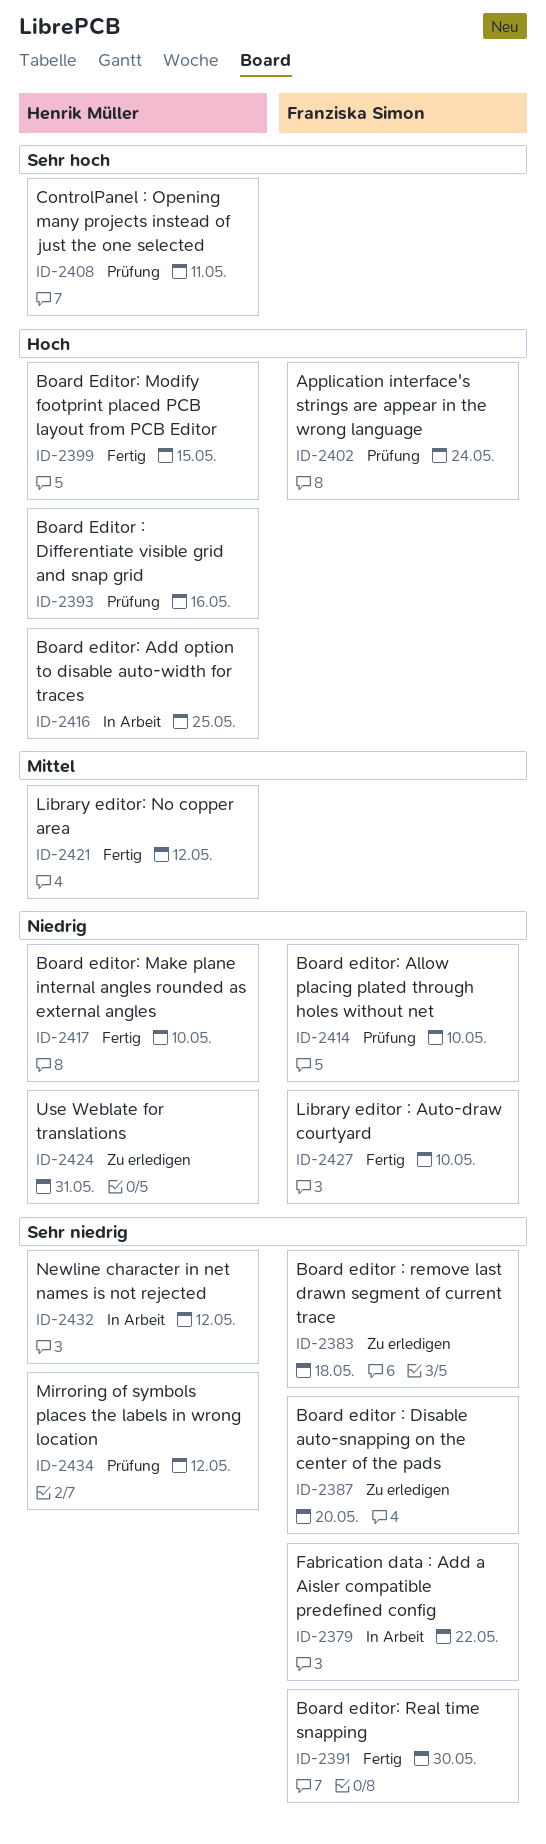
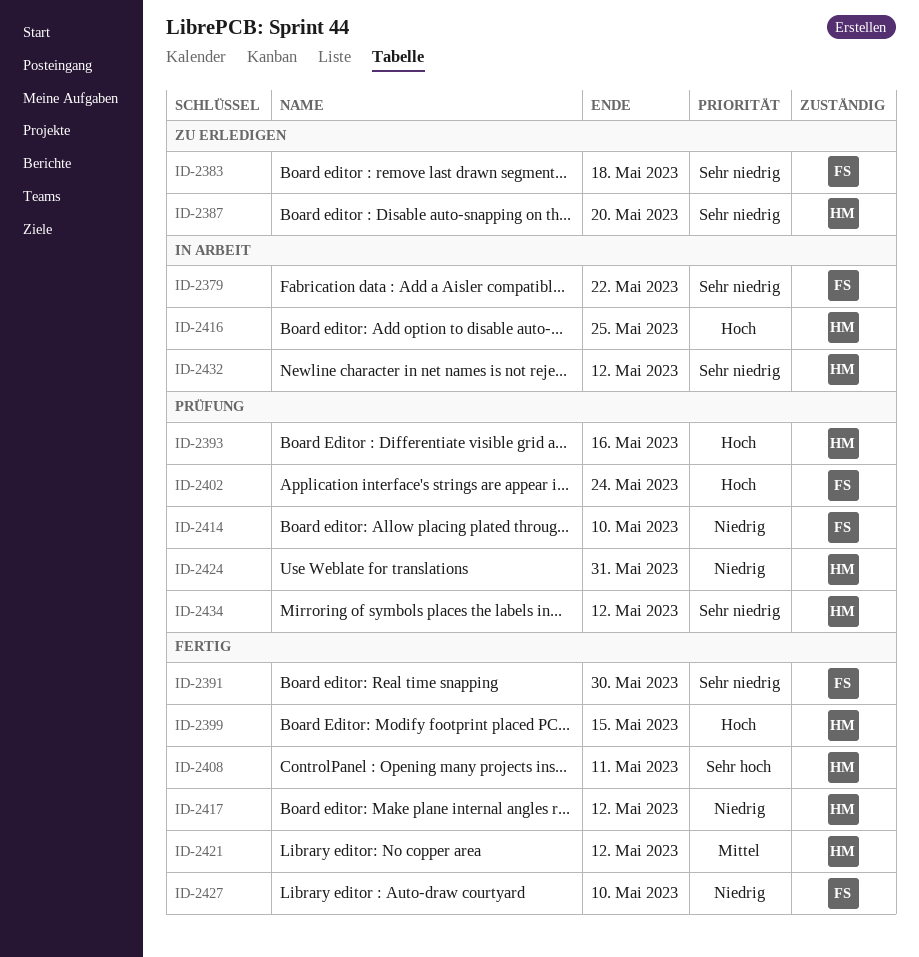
ID-2387, owner: Franziska Simon -> Henrik Müller
ID-2408, status: Prüfung -> Fertig
ID-2417, due: May 10 -> May 12
ID-2424, status: Zu erledigen -> Prüfung

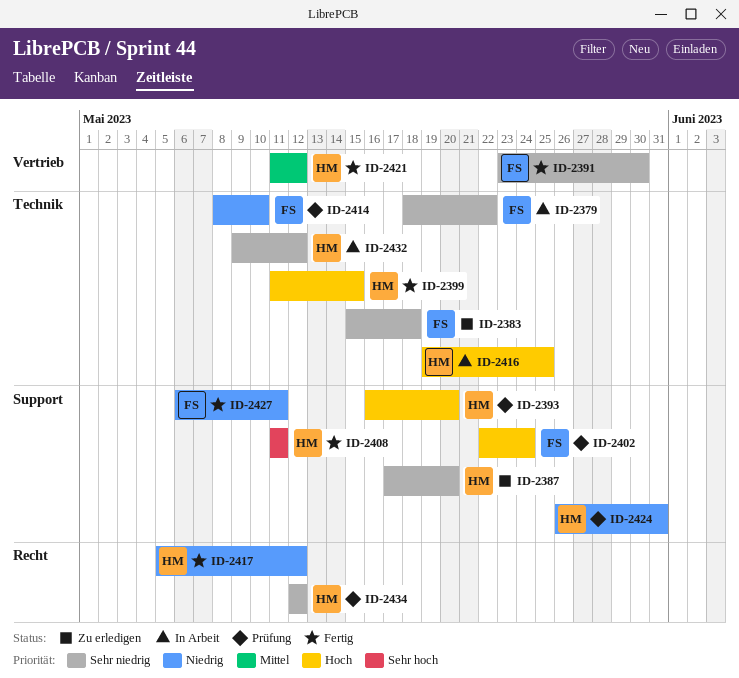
ID-2393, due: May 16 -> May 20
ID-2427, due: May 10 -> May 11

